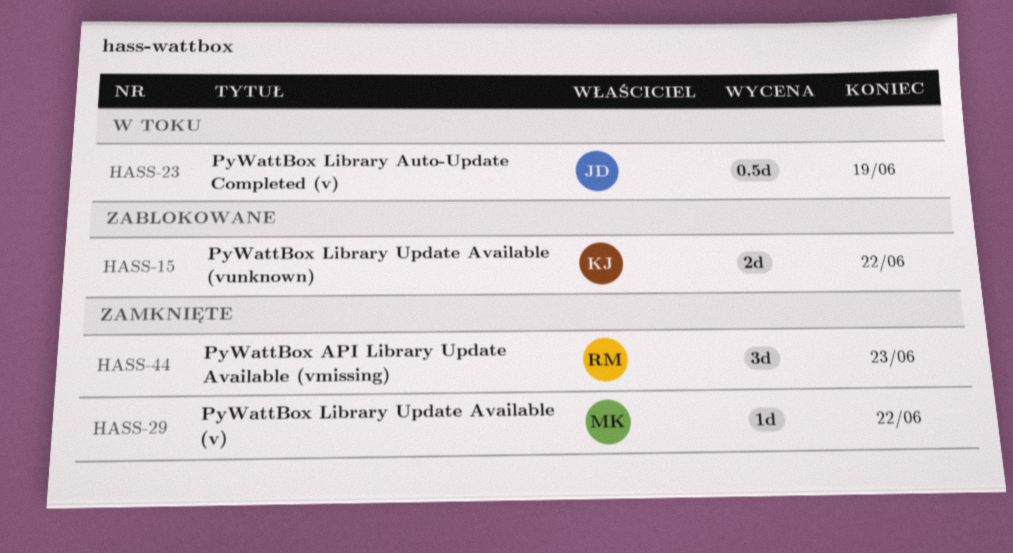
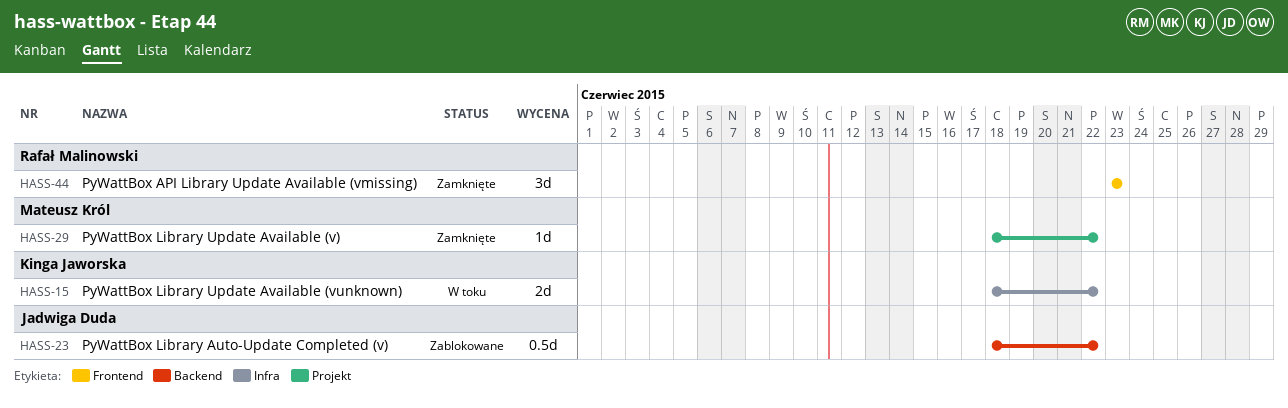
HASS-15, status: Zablokowane -> W toku
HASS-23, status: W toku -> Zablokowane
HASS-23, due: Jun 19 -> Jun 22

